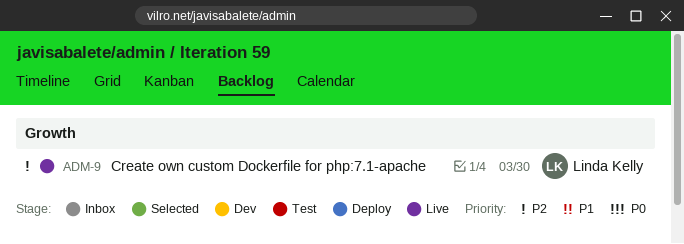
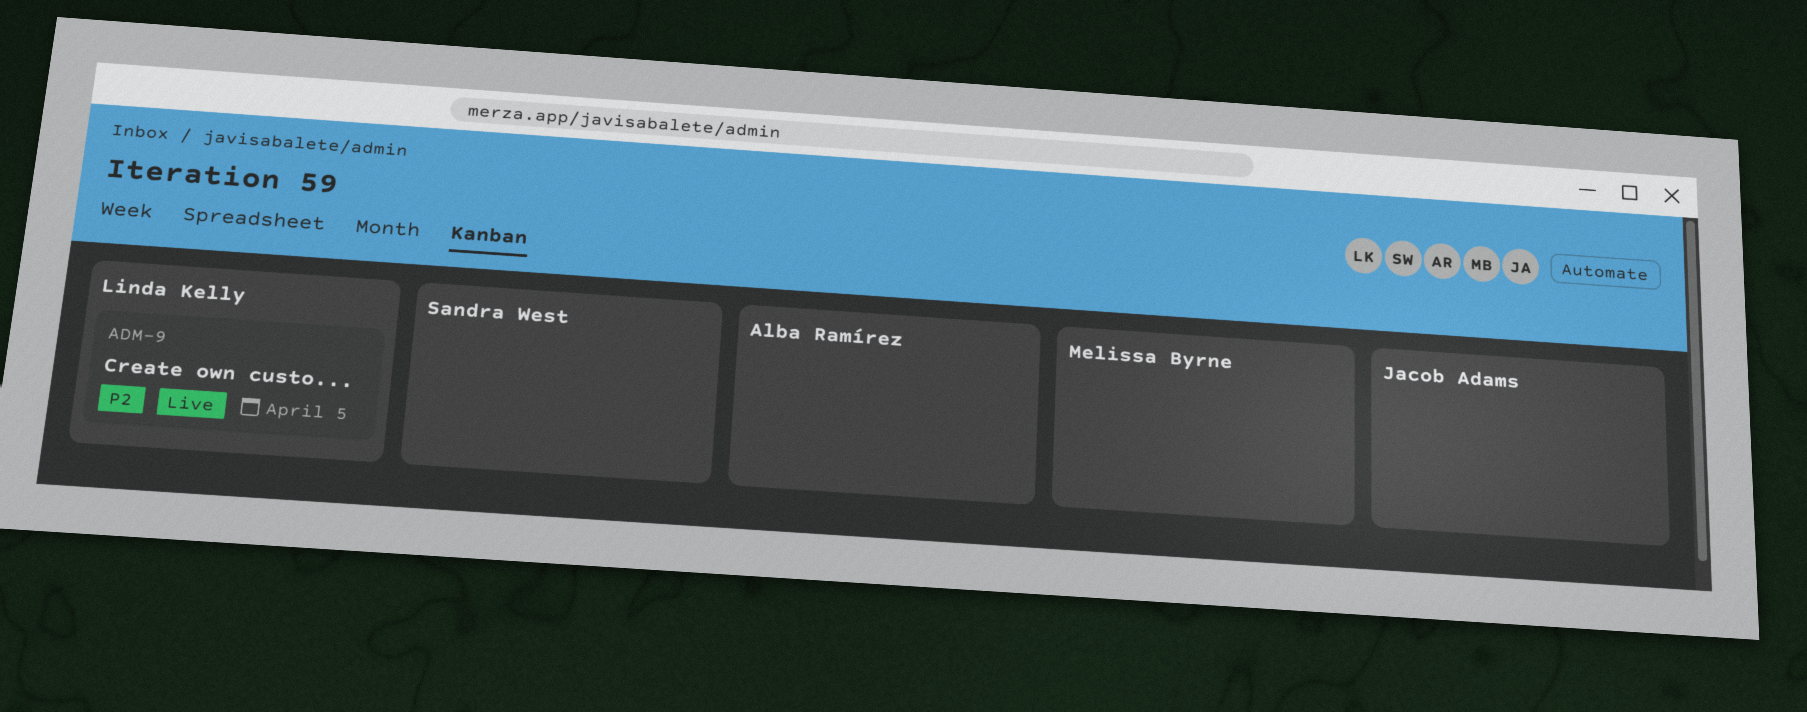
ADM-9, due: Mar 30 -> Apr 5

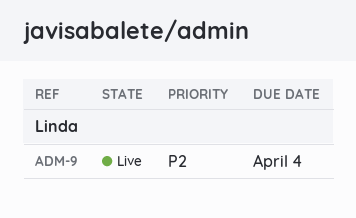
ADM-9, due: Apr 5 -> Apr 4

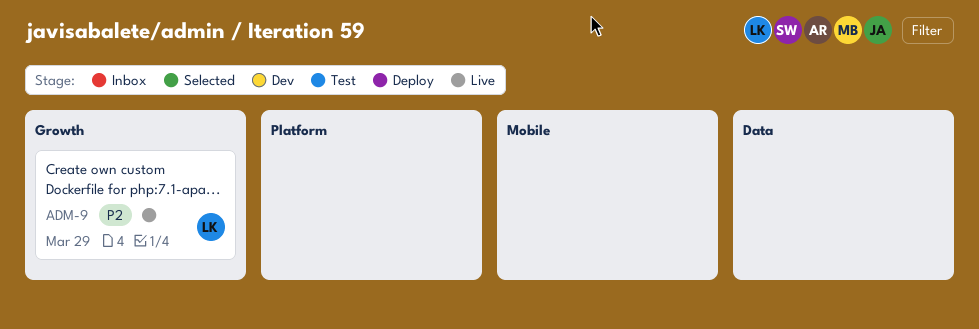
ADM-9, due: Apr 4 -> Mar 29

